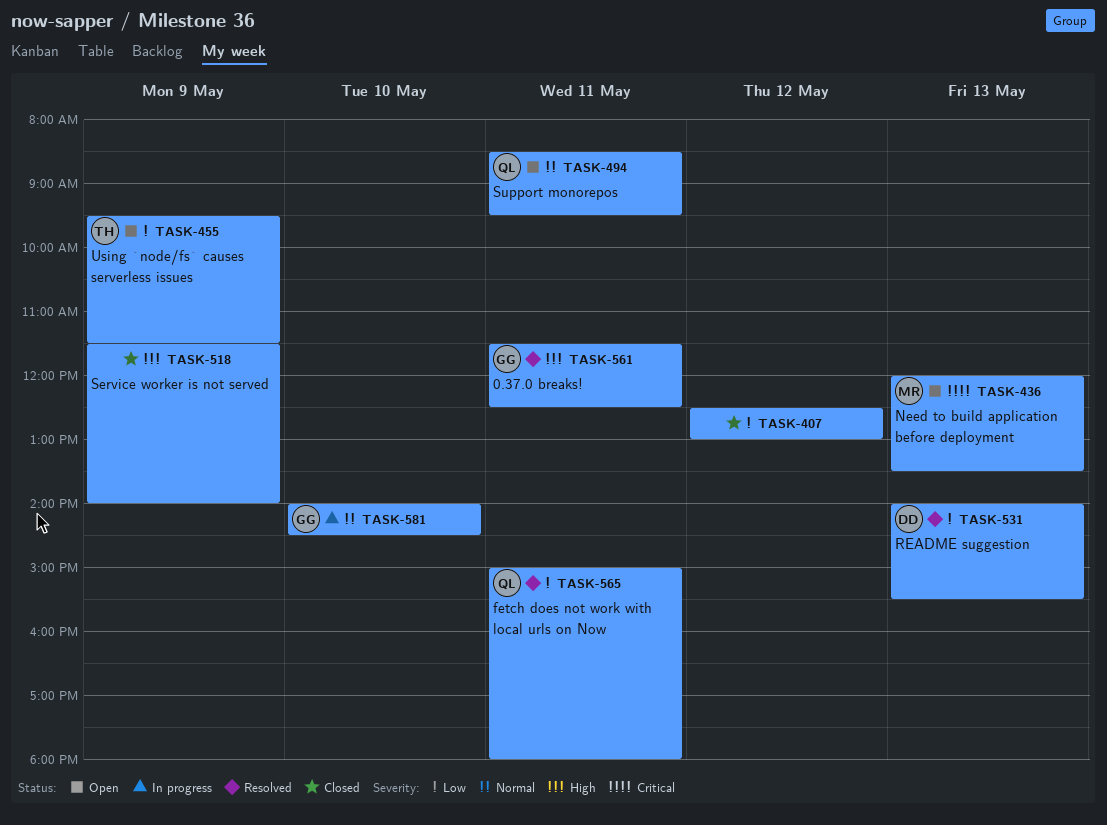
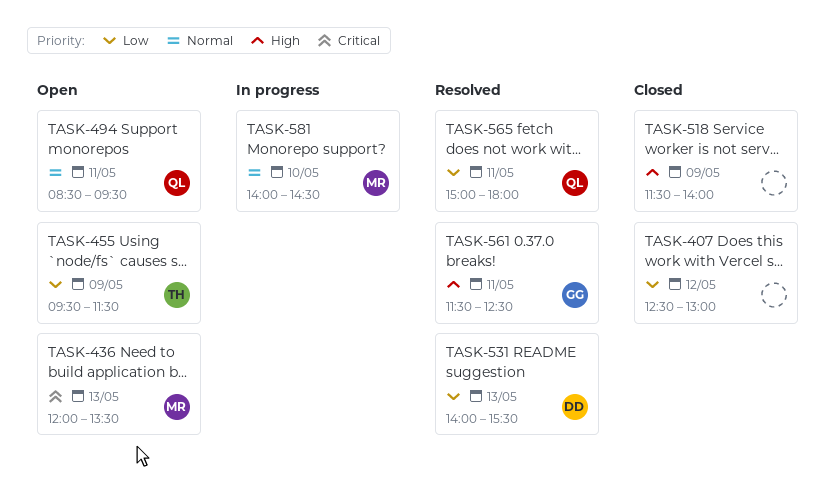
TASK-581, owner: GG -> MR

